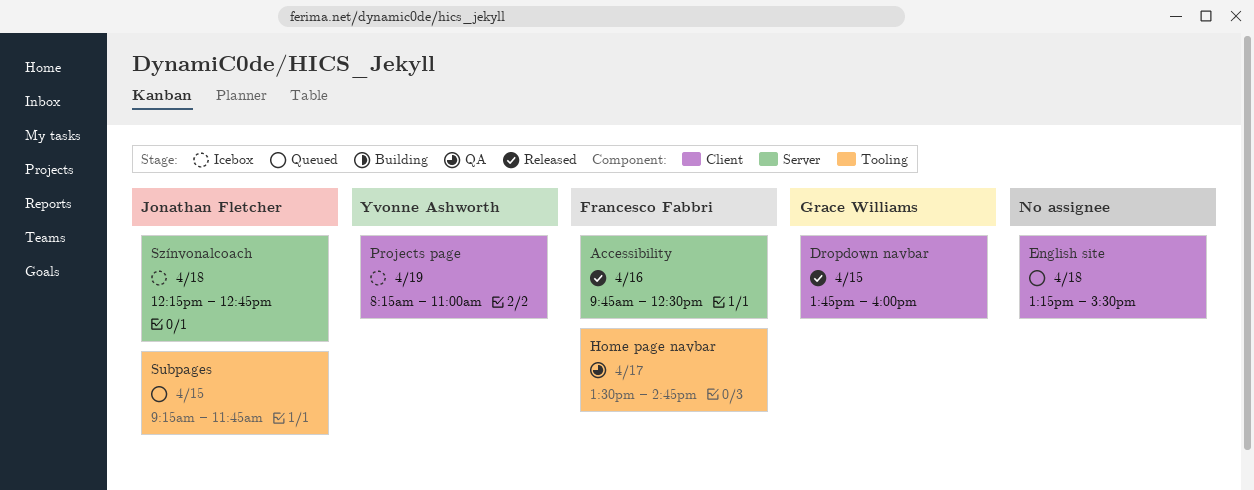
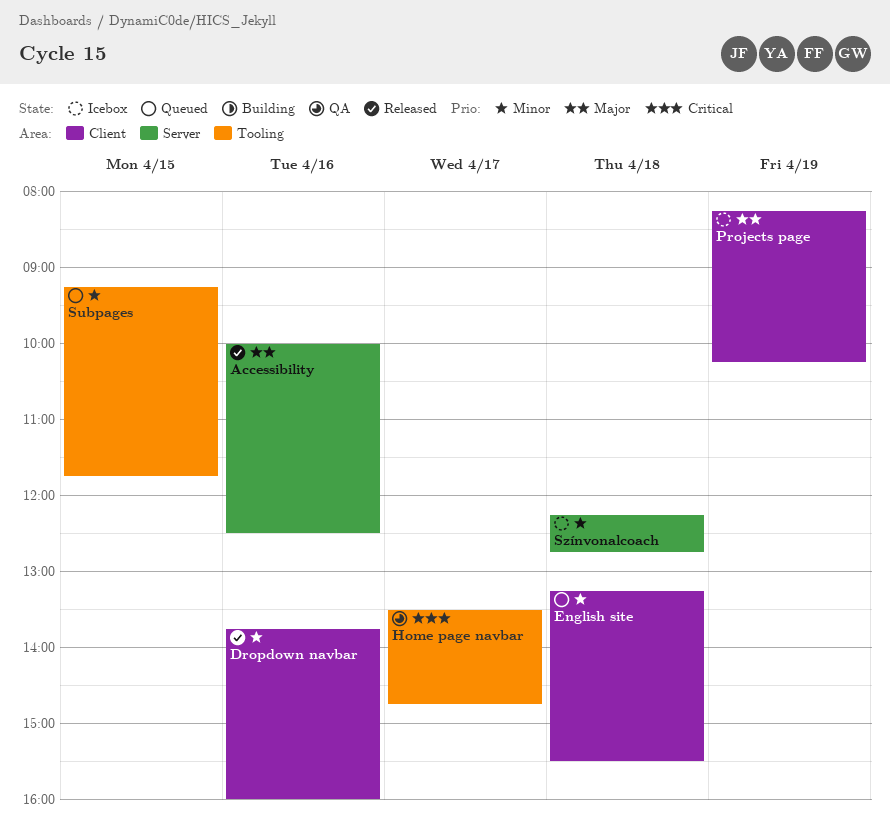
Accessibility, begins: 09:45 -> 10:00
Dropdown navbar, day: Apr 15 -> Apr 16
Projects page, ends: 11:00 -> 10:15

